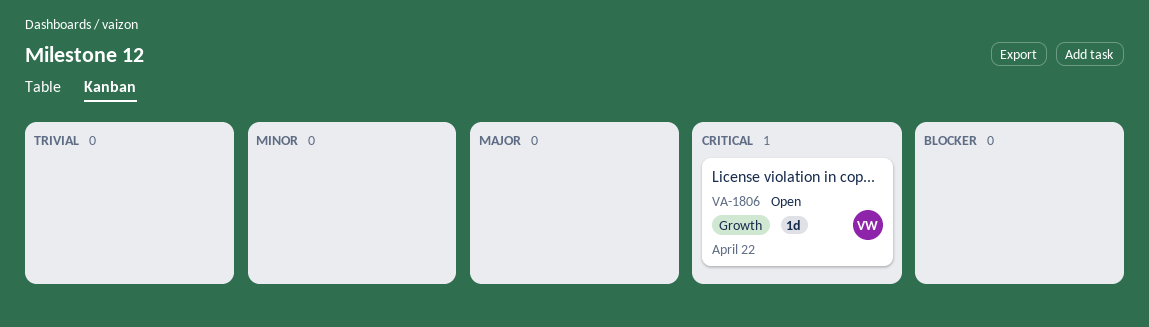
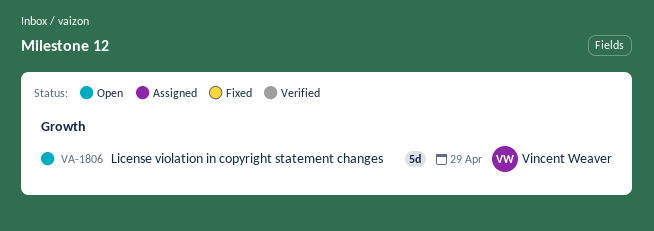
VA-1806, estimate: 1d -> 5d
VA-1806, due: Apr 22 -> Apr 29

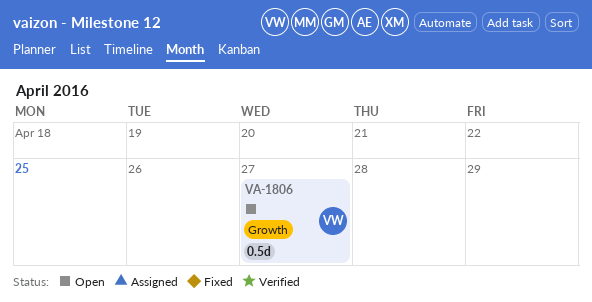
VA-1806, estimate: 5d -> 0.5d
VA-1806, due: Apr 29 -> Apr 27

